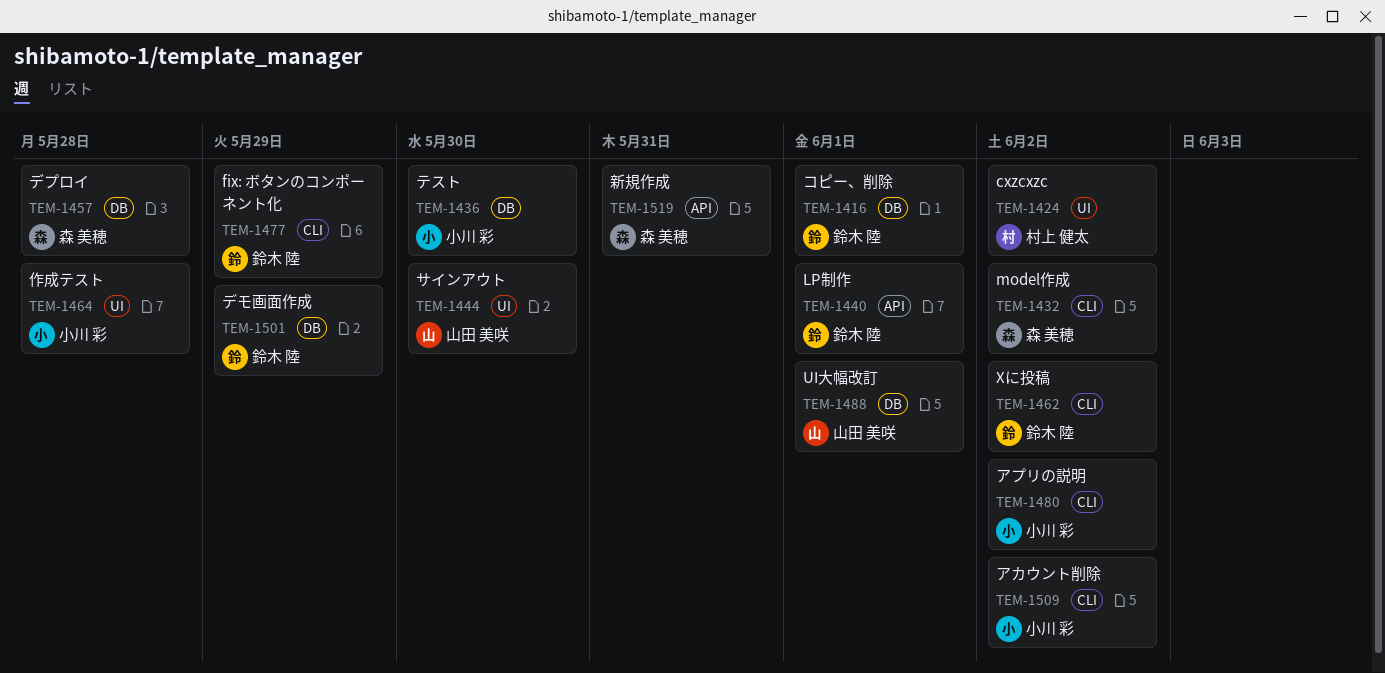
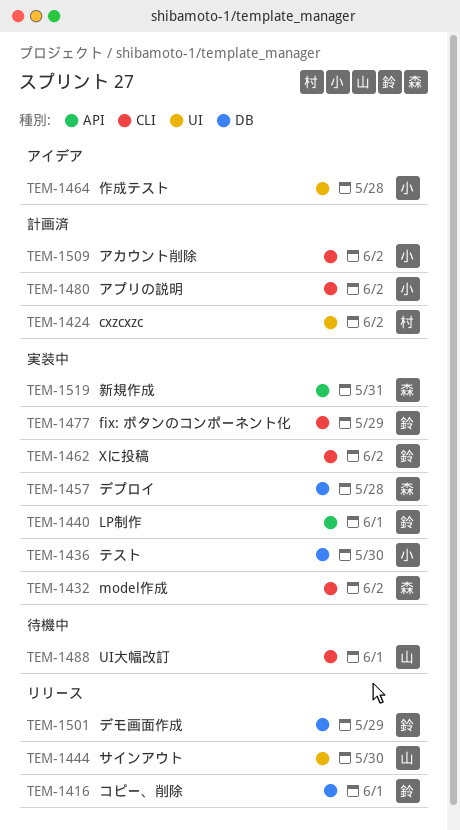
TEM-1488, label: DB -> CLI

